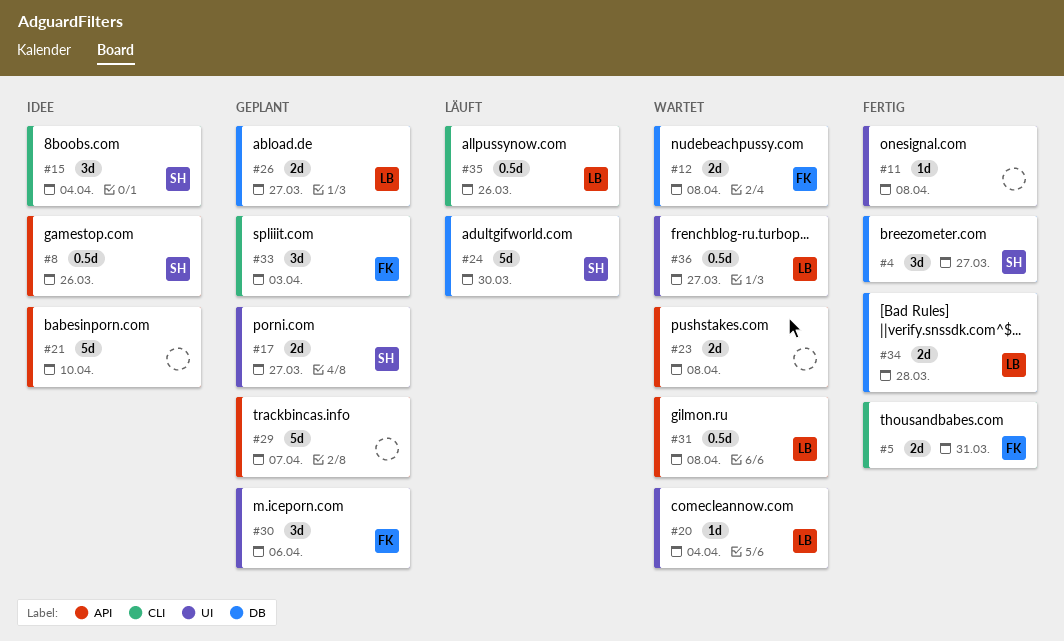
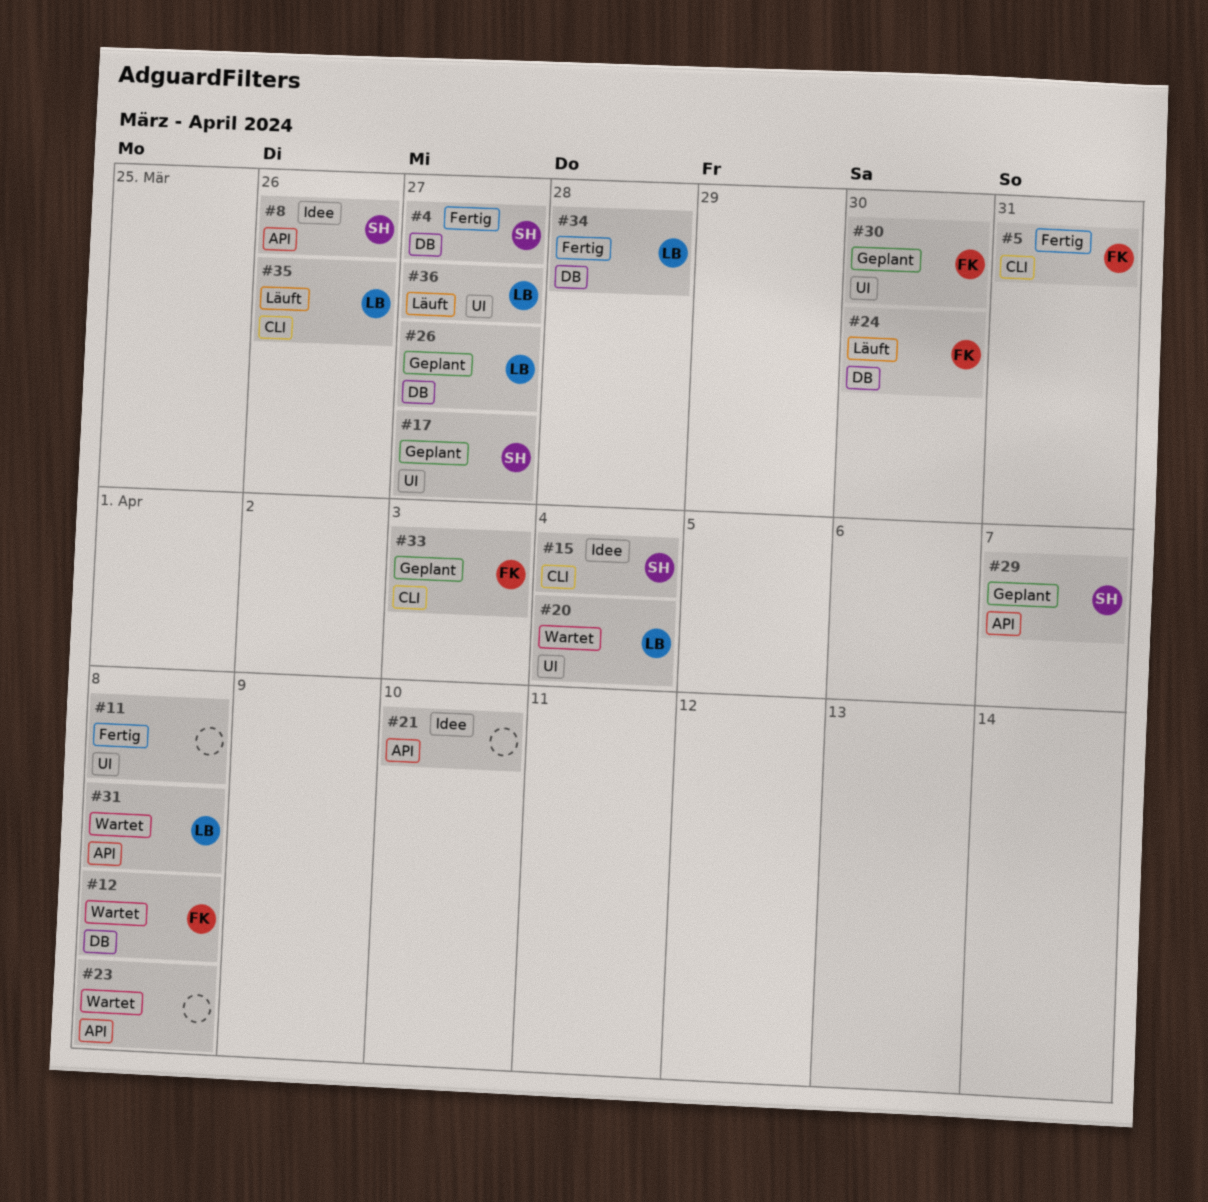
#24, owner: SH -> FK
#29, owner: none -> SH
#30, due: Apr 6 -> Mar 30
#36, status: Wartet -> Läuft

